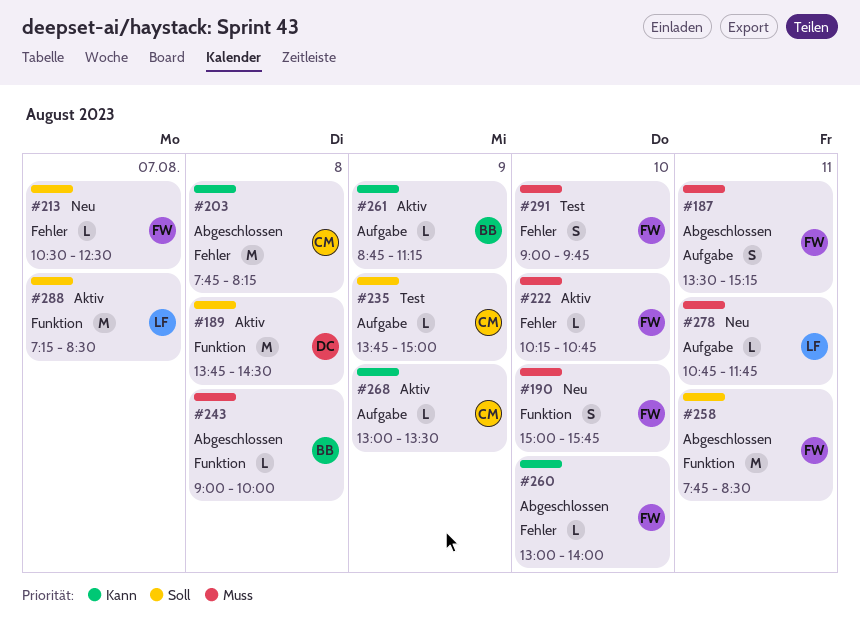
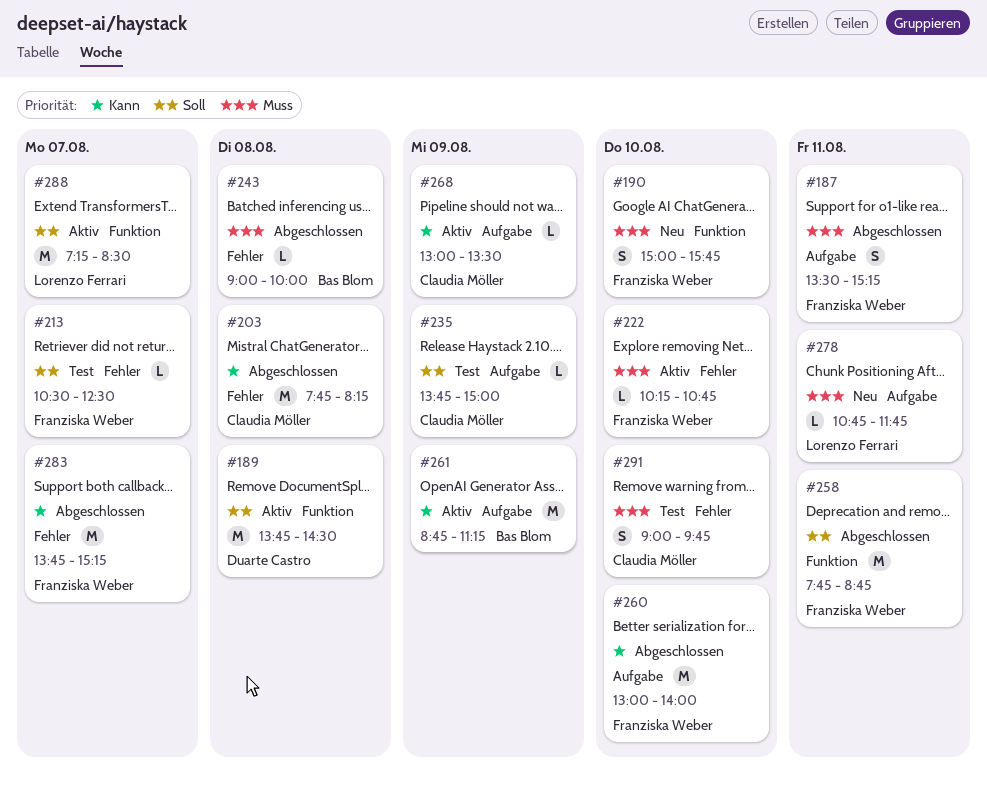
#213, status: Neu -> Test
#243, label: Funktion -> Fehler
#258, ends: 08:30 -> 08:45
#260, label: Fehler -> Aufgabe
#260, estimate: L -> M
#261, estimate: L -> M
#283: none -> present
#291, owner: Franziska Weber -> Claudia Möller

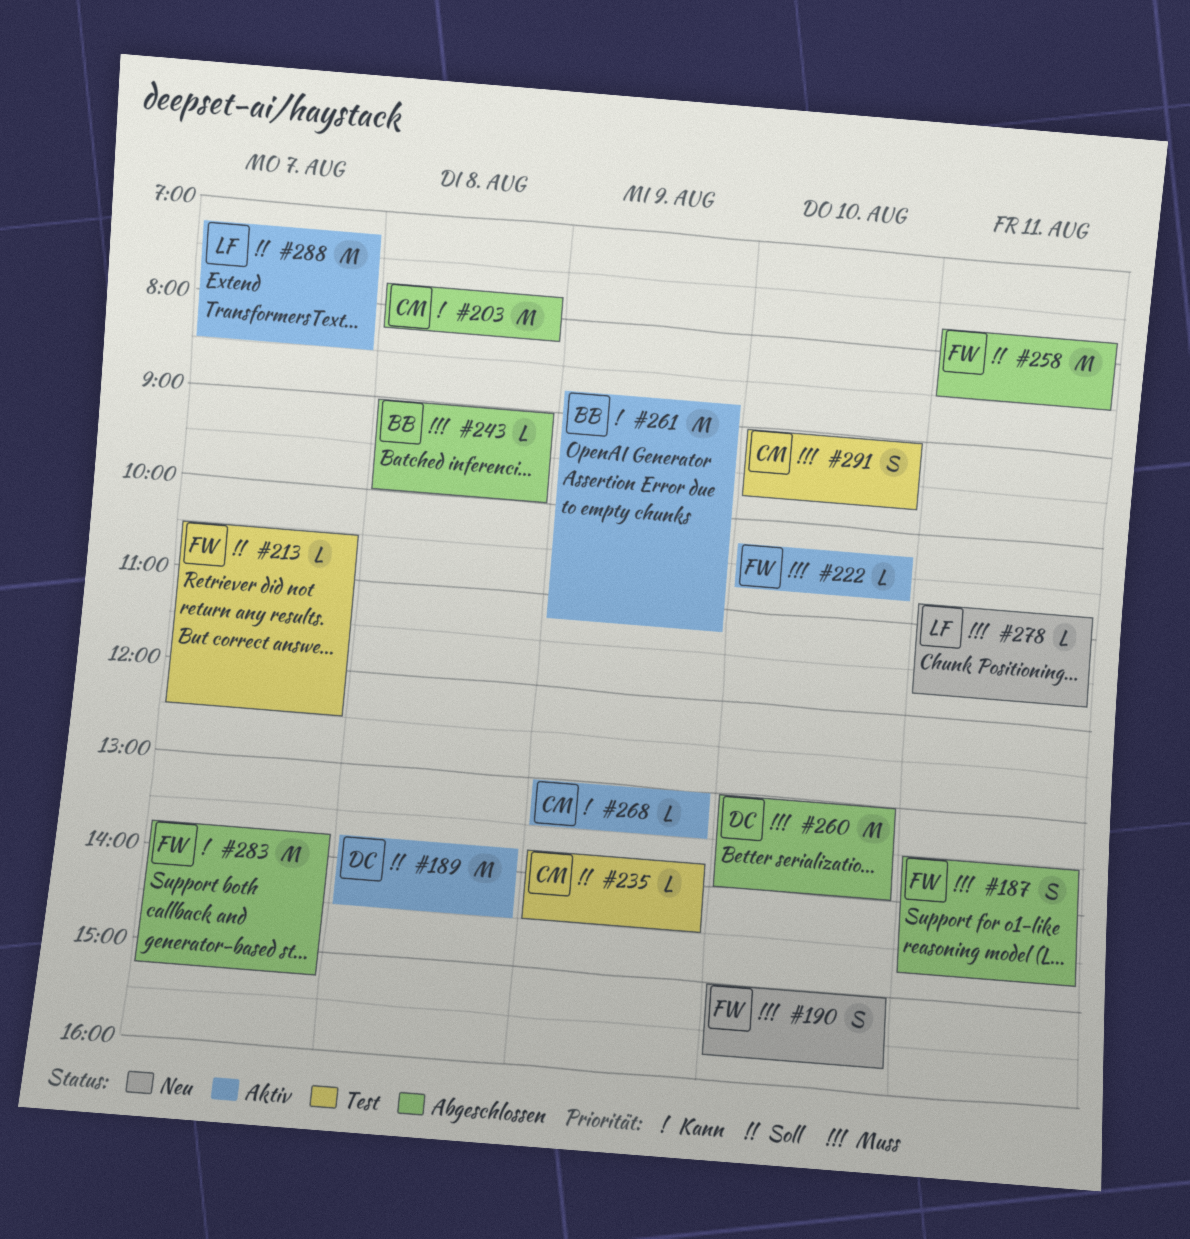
#187, ends: 15:15 -> 14:45
#235, ends: 15:00 -> 14:30
#258, ends: 08:45 -> 08:30
#260, owner: Franziska Weber -> Duarte Castro
#260, priority: Kann -> Muss

